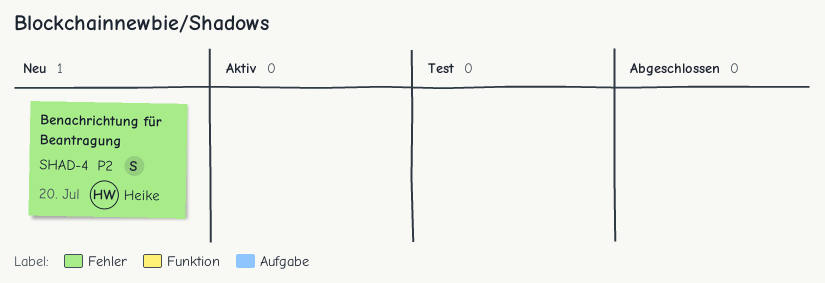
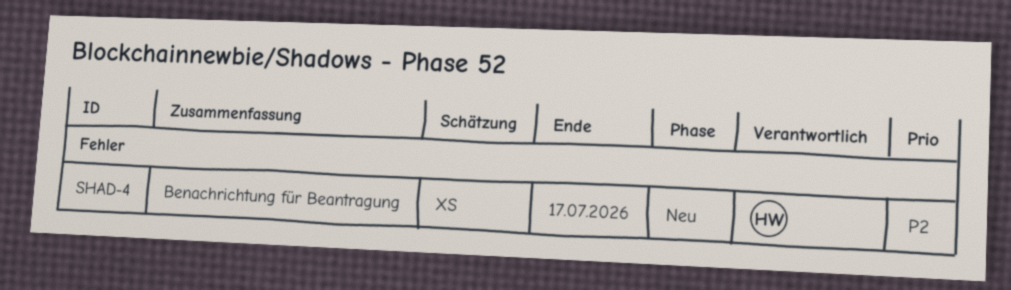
SHAD-4, estimate: S -> XS
SHAD-4, due: Jul 20 -> Jul 17

